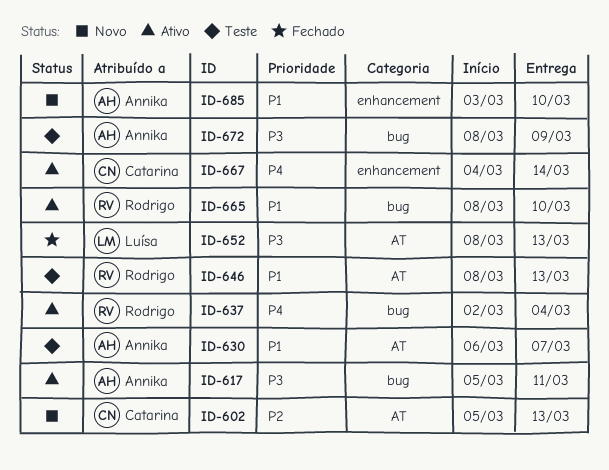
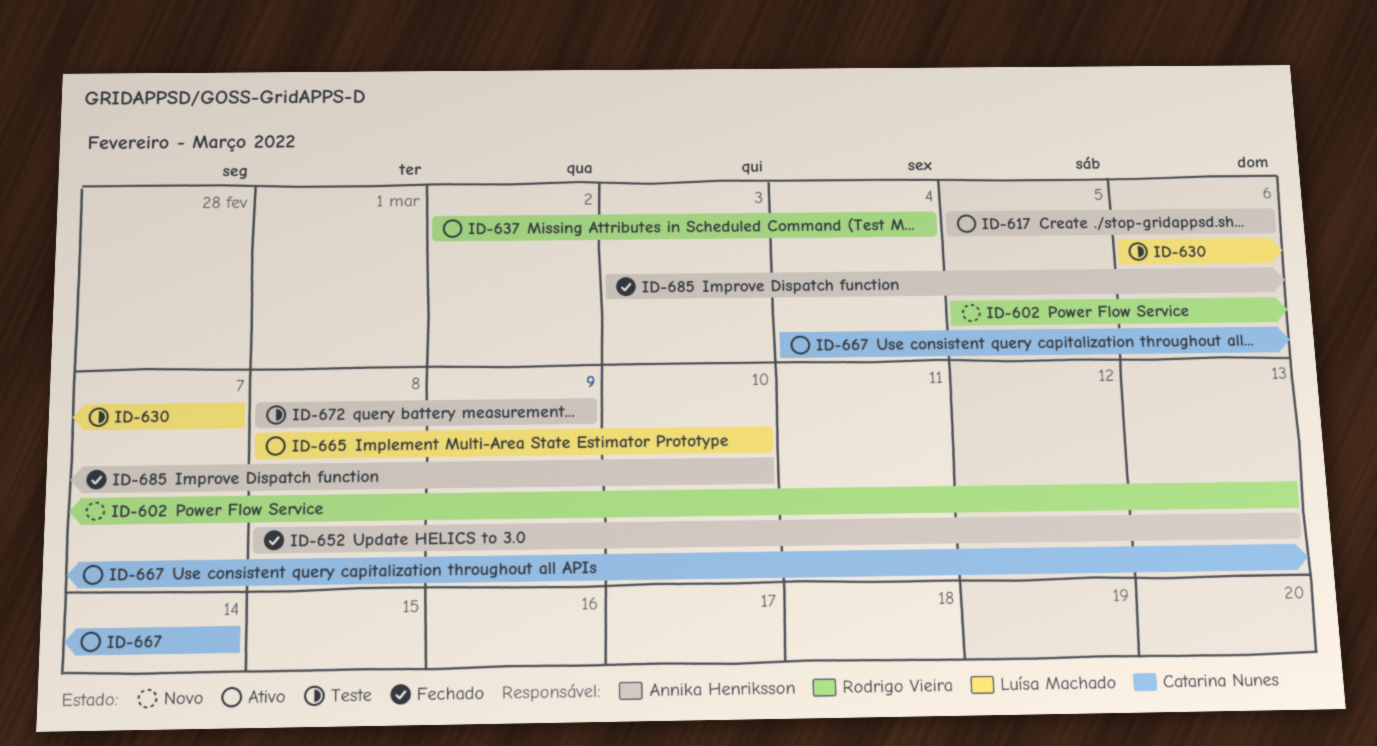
ID-602, owner: Catarina Nunes -> Rodrigo Vieira
ID-617, due: Mar 11 -> Mar 6
ID-630, owner: Annika Henriksson -> Luísa Machado
ID-646: present -> none
ID-652, owner: Luísa Machado -> Annika Henriksson
ID-665, owner: Rodrigo Vieira -> Luísa Machado
ID-685, status: Novo -> Fechado

